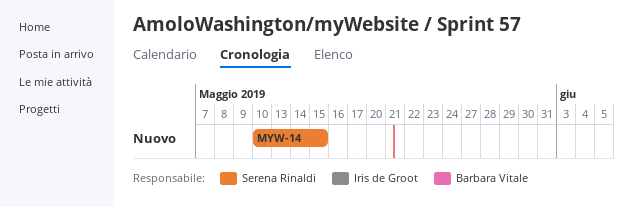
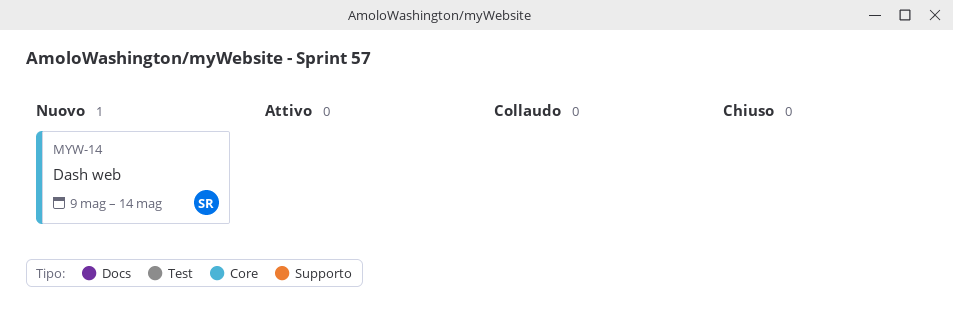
MYW-14, start: May 10 -> May 9
MYW-14, due: May 15 -> May 14

